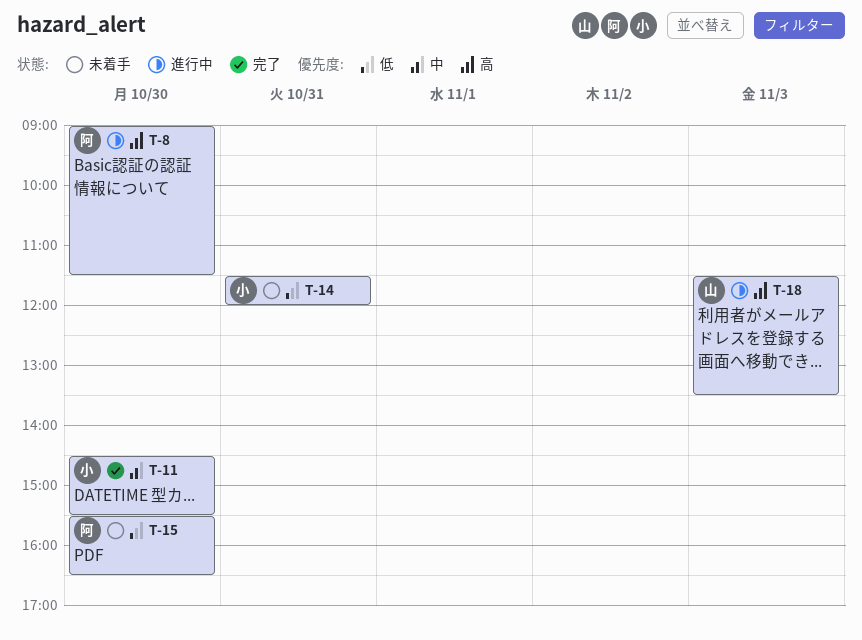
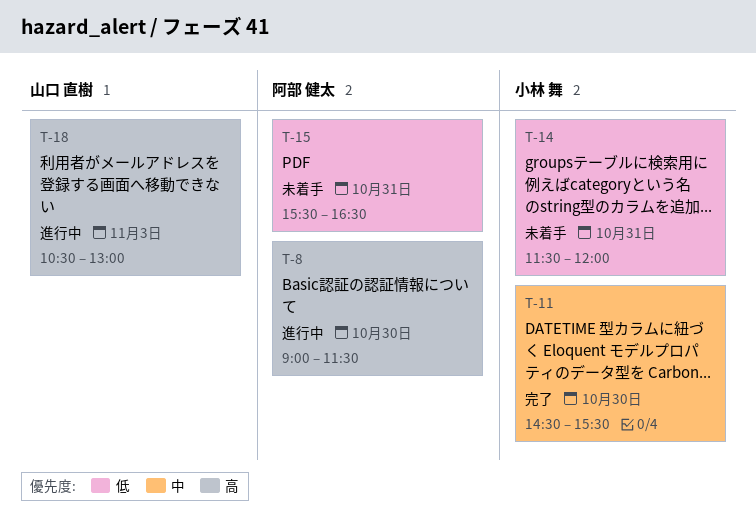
T-15, day: Oct 30 -> Oct 31
T-18, begins: 11:30 -> 10:30
T-18, ends: 13:30 -> 13:00

